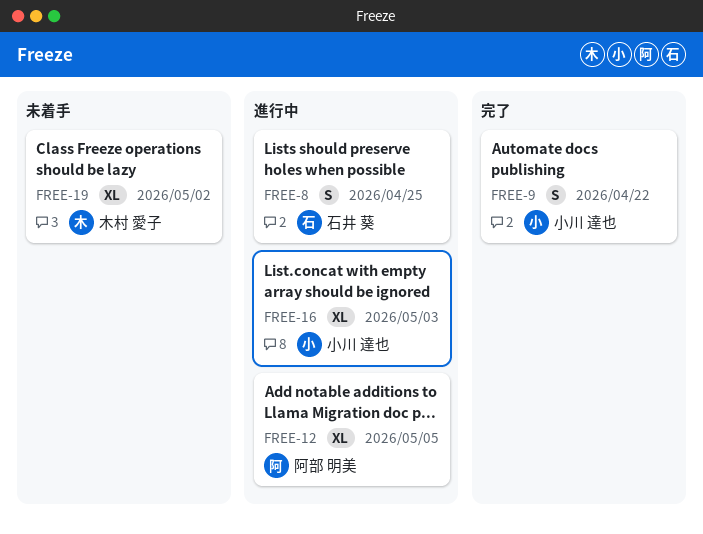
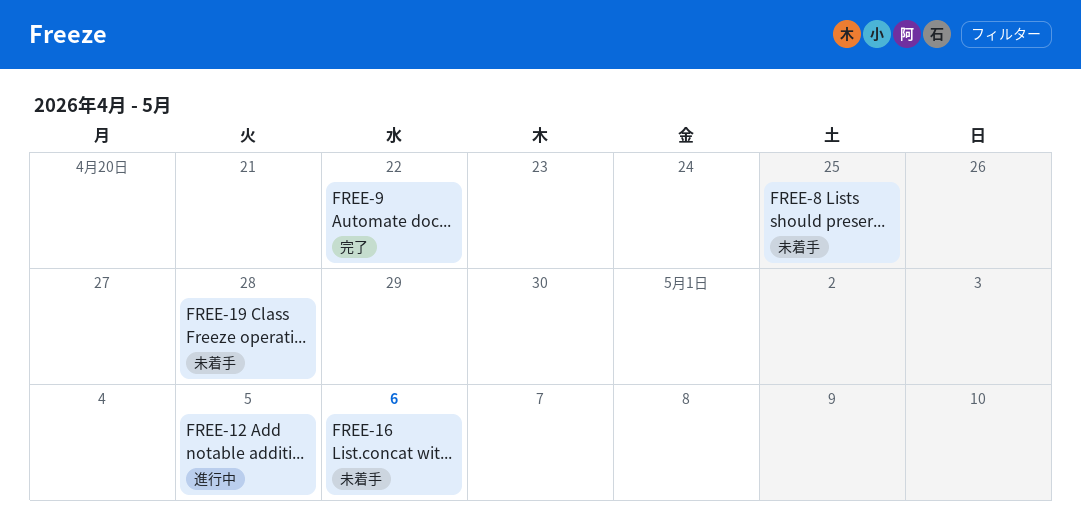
FREE-8, status: 進行中 -> 未着手
FREE-16, status: 進行中 -> 未着手
FREE-16, due: May 3 -> May 6
FREE-19, due: May 2 -> Apr 28

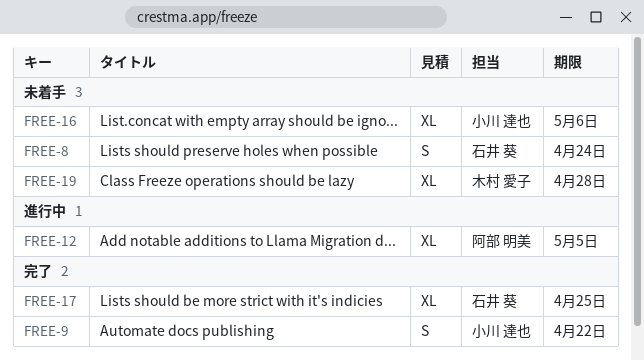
FREE-8, due: Apr 25 -> Apr 24
FREE-17: none -> present

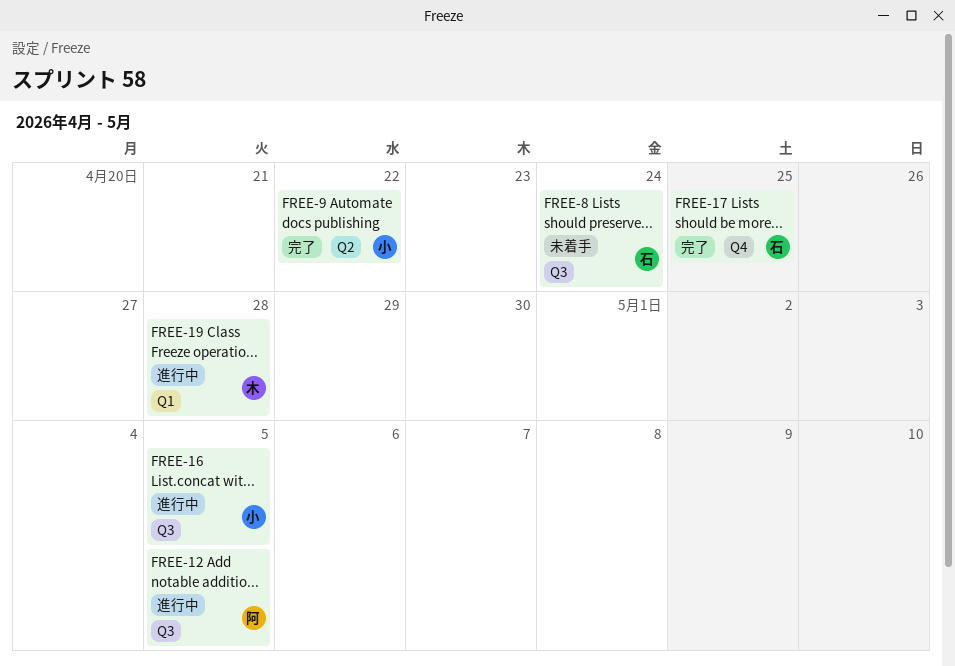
FREE-16, status: 未着手 -> 進行中
FREE-16, due: May 6 -> May 5
FREE-19, status: 未着手 -> 進行中

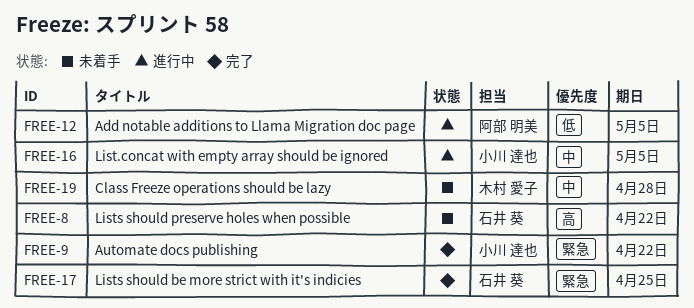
FREE-8, due: Apr 24 -> Apr 22
FREE-19, status: 進行中 -> 未着手

